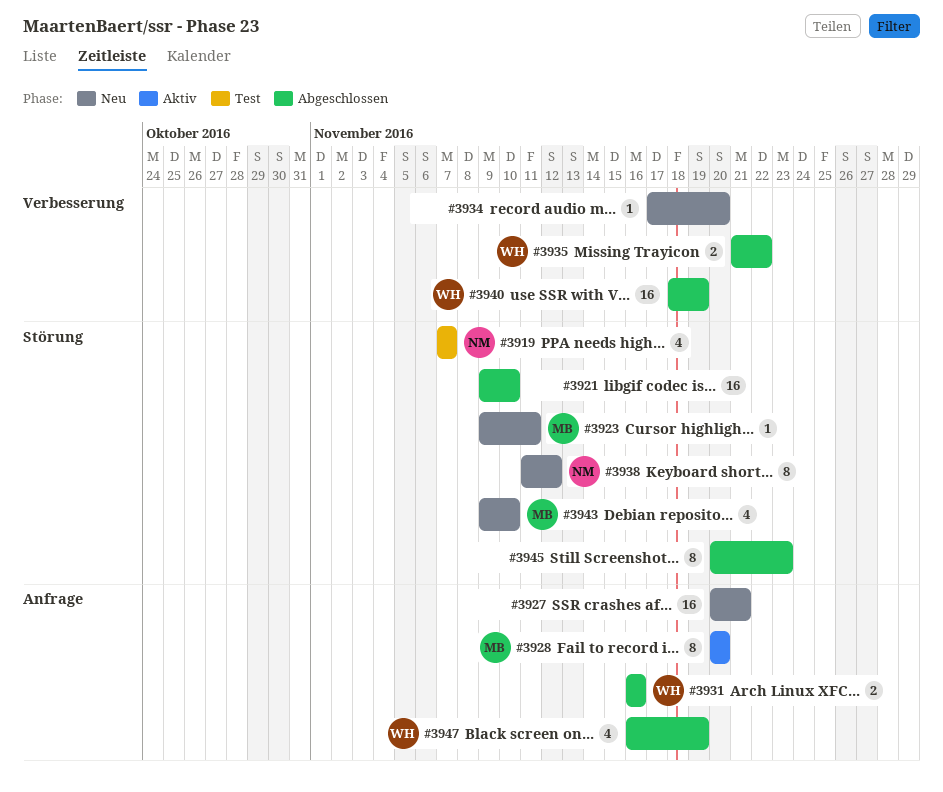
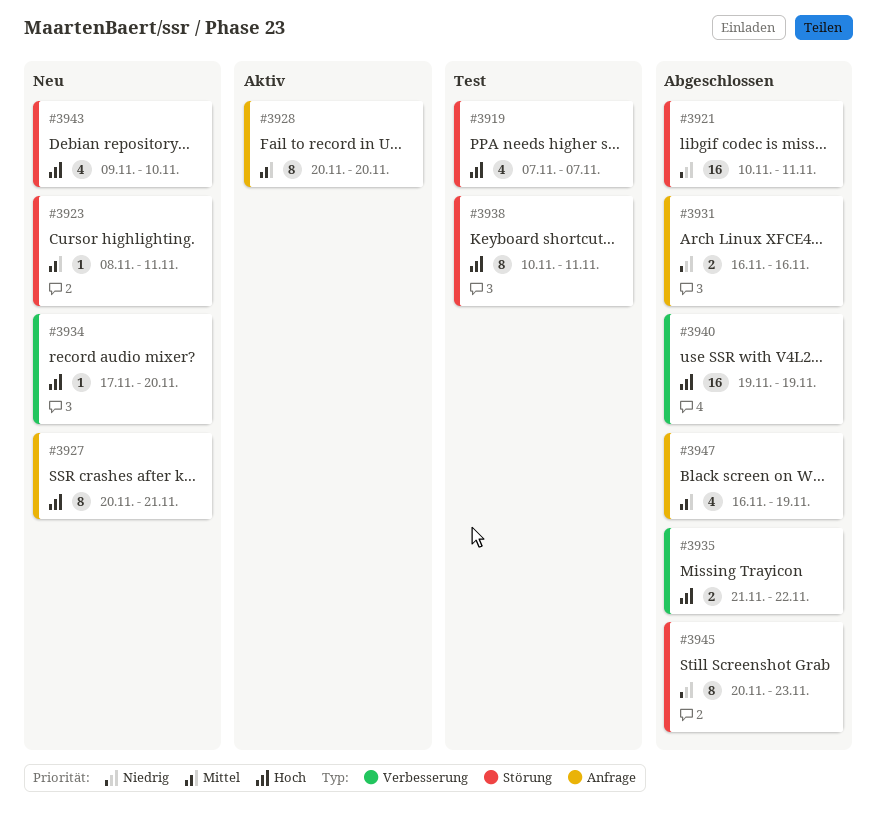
#3921, start: Nov 9 -> Nov 10
#3921, due: Nov 10 -> Nov 11
#3923, start: Nov 9 -> Nov 8
#3927, estimate: 16 -> 8
#3938, status: Neu -> Test
#3938, start: Nov 11 -> Nov 10
#3938, due: Nov 12 -> Nov 11
#3940, start: Nov 18 -> Nov 19

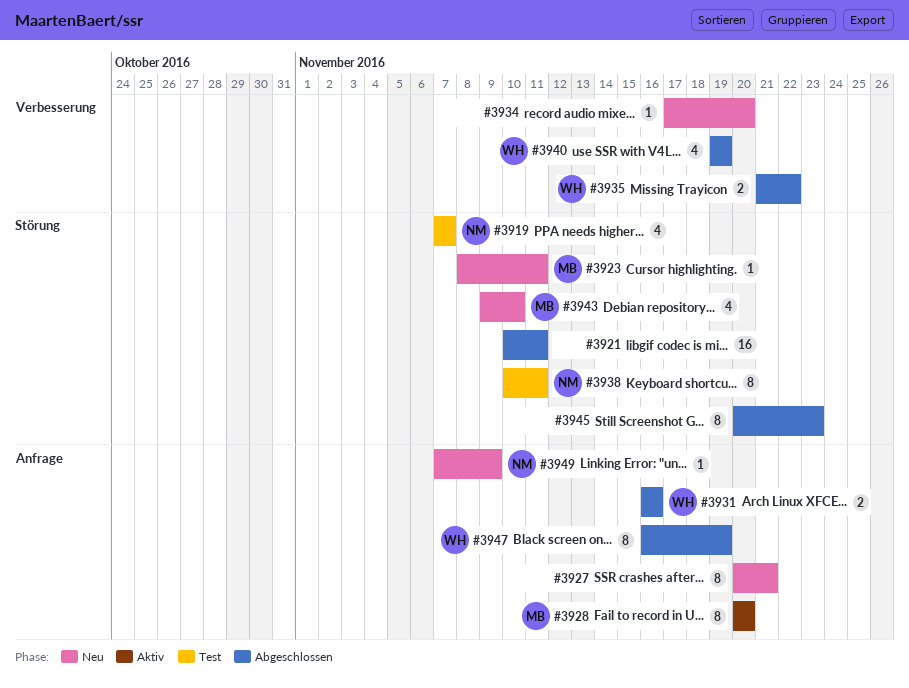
#3940, estimate: 16 -> 4
#3947, estimate: 4 -> 8
#3949: none -> present

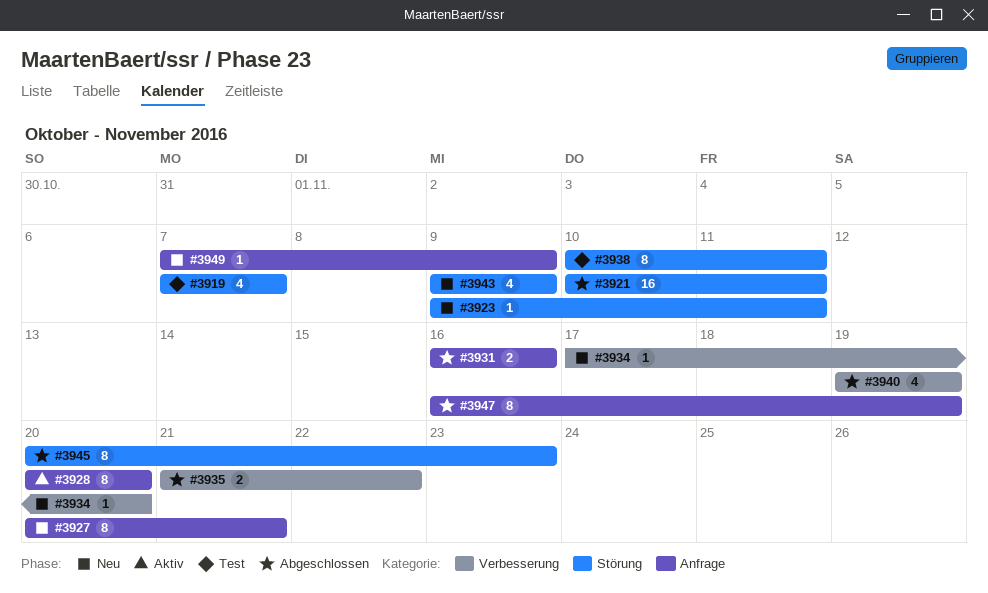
#3923, start: Nov 8 -> Nov 9
#3943, due: Nov 10 -> Nov 9

